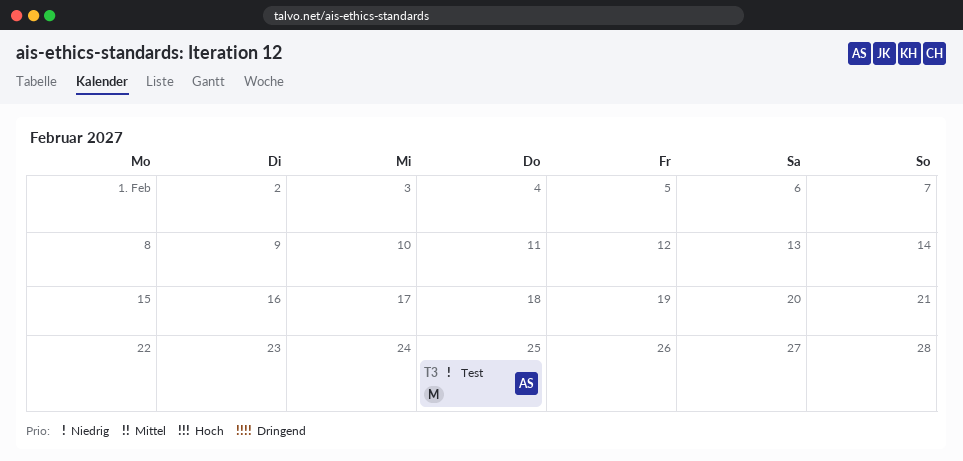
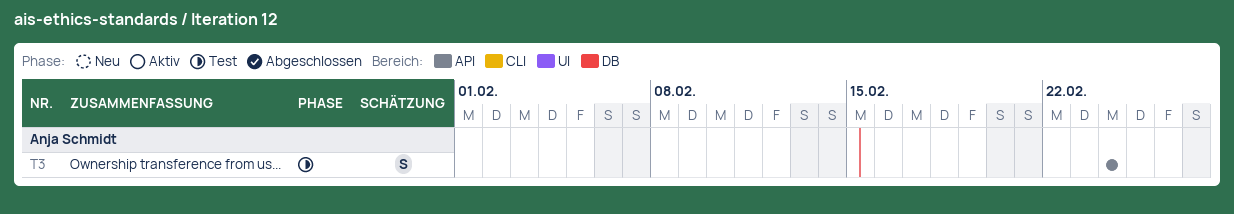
T3, estimate: M -> S
T3, due: Feb 25 -> Feb 24

